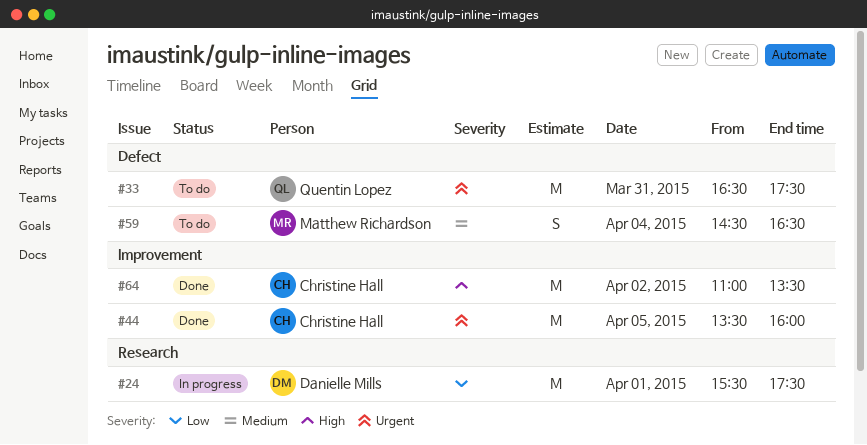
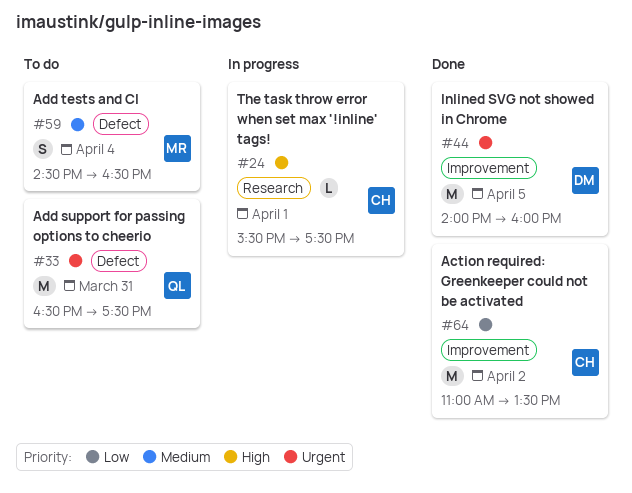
#24, owner: Danielle Mills -> Christine Hall
#24, priority: Low -> High
#24, estimate: M -> L
#44, owner: Christine Hall -> Danielle Mills
#44, begins: 13:30 -> 14:00
#64, priority: High -> Low

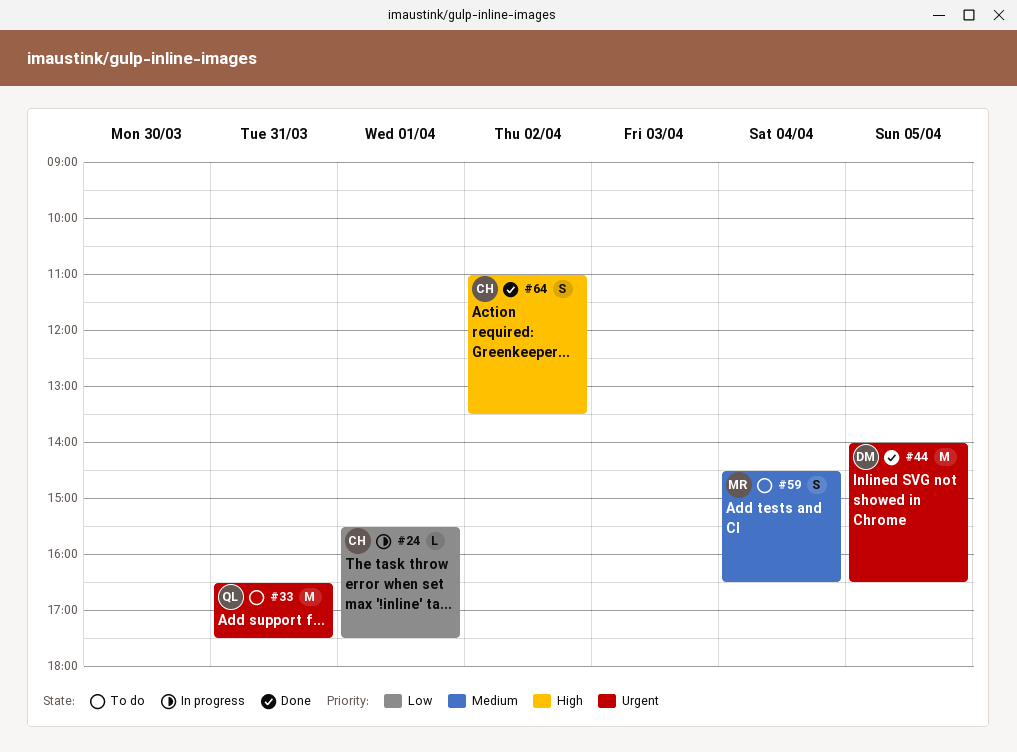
#24, priority: High -> Low
#44, ends: 16:00 -> 16:30
#64, priority: Low -> High
#64, estimate: M -> S

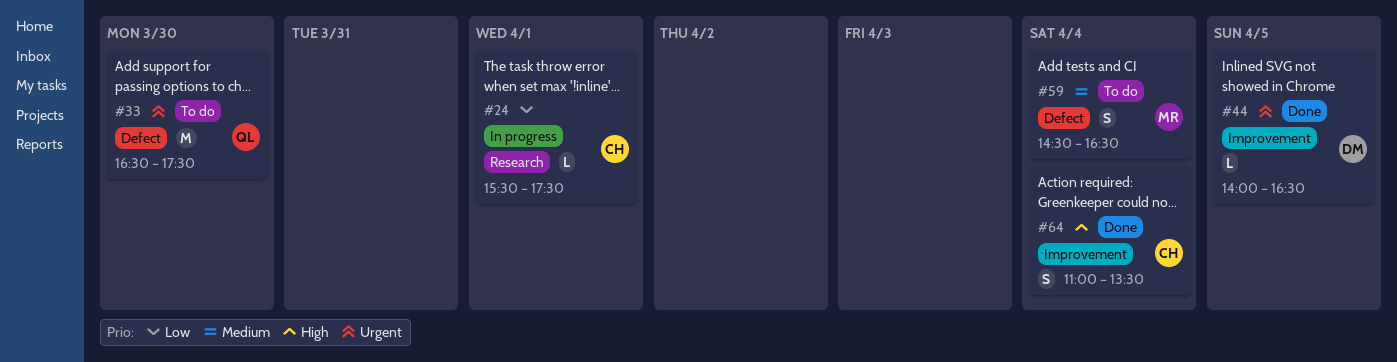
#33, day: Mar 31 -> Mar 30
#44, estimate: M -> L
#64, day: Apr 2 -> Apr 4

